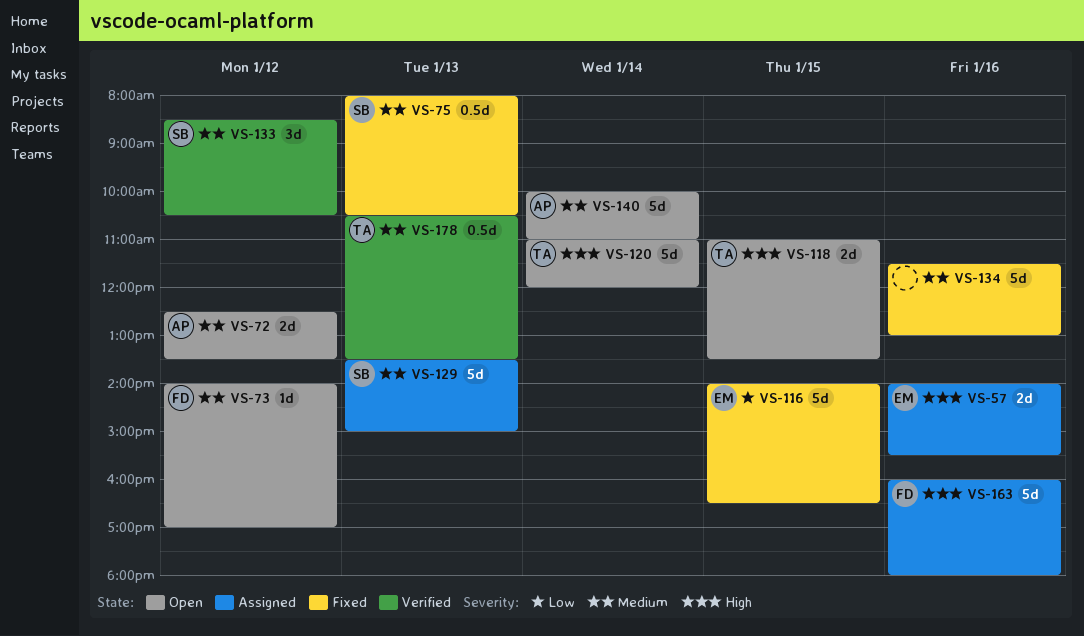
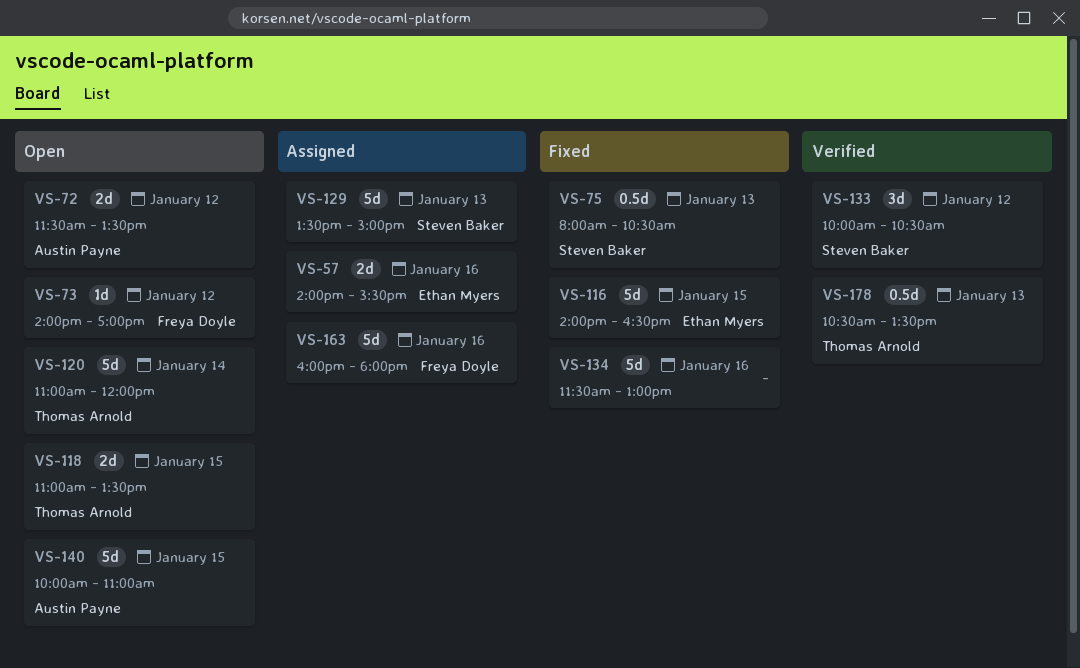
VS-72, begins: 12:30 -> 11:30
VS-133, begins: 08:30 -> 10:00
VS-140, day: Jan 14 -> Jan 15

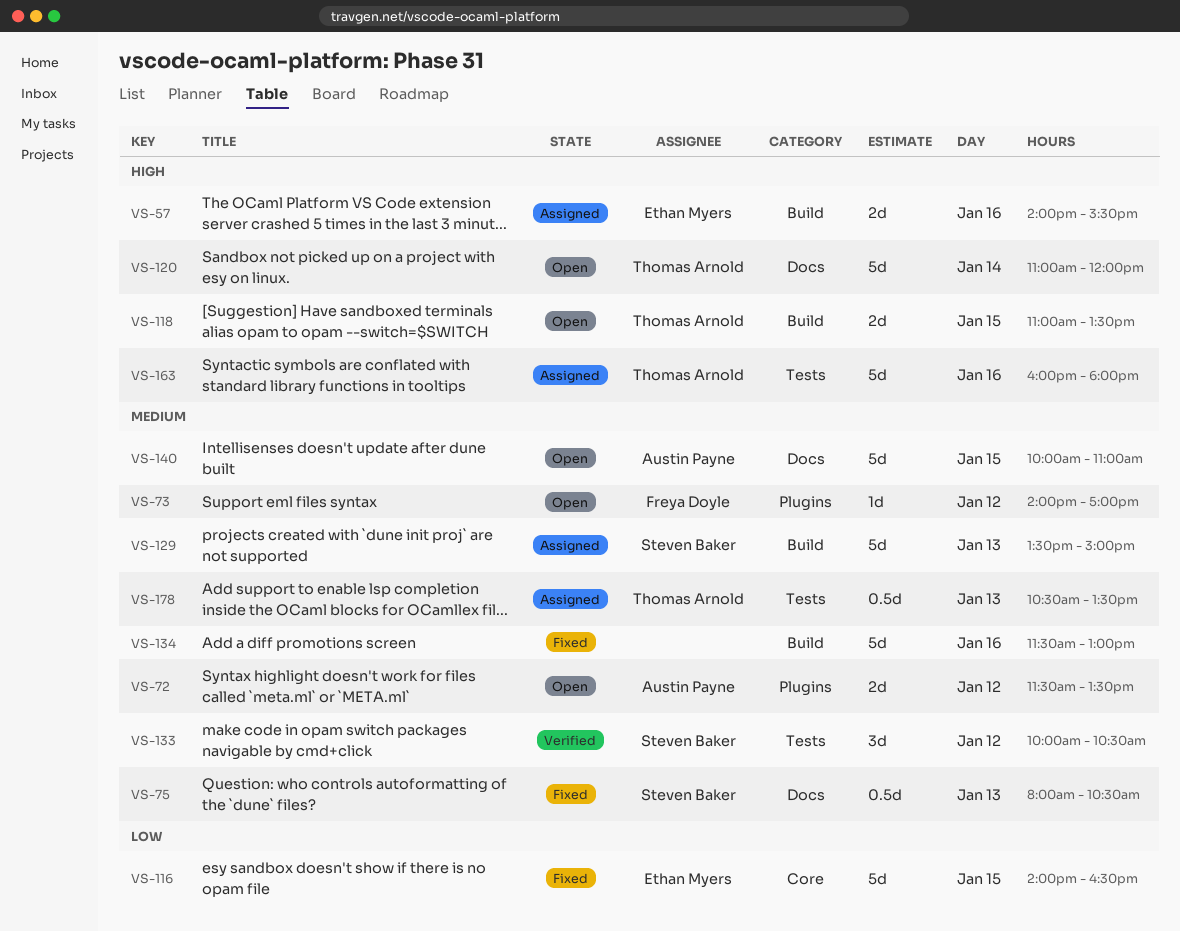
VS-163, owner: Freya Doyle -> Thomas Arnold
VS-178, status: Verified -> Assigned

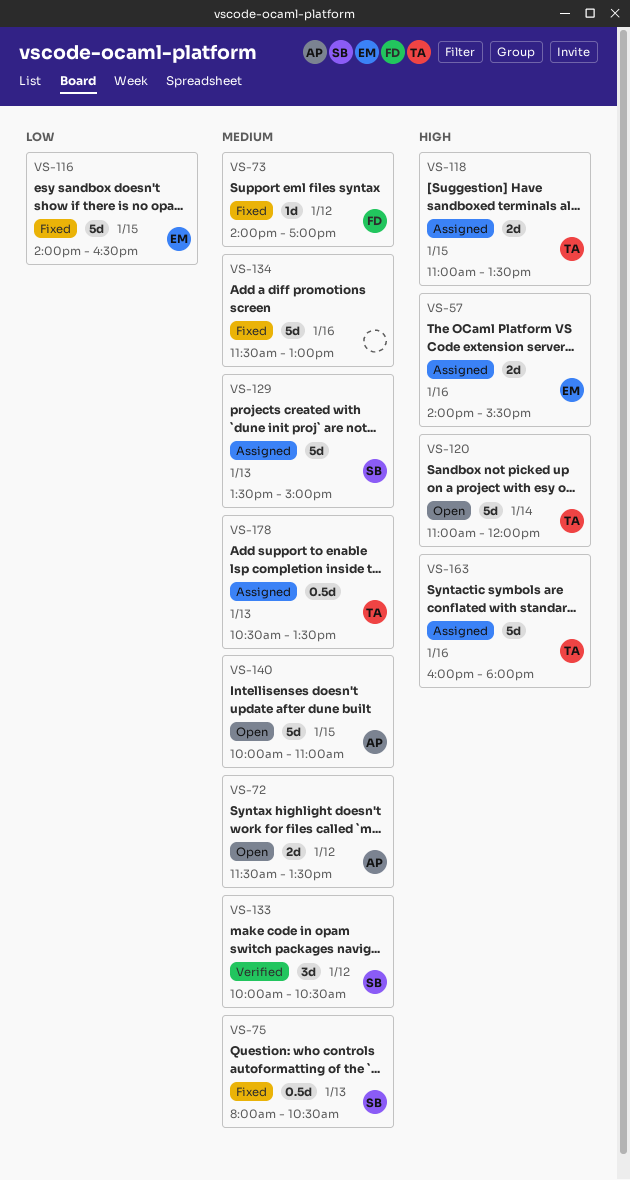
VS-73, status: Open -> Fixed
VS-118, status: Open -> Assigned

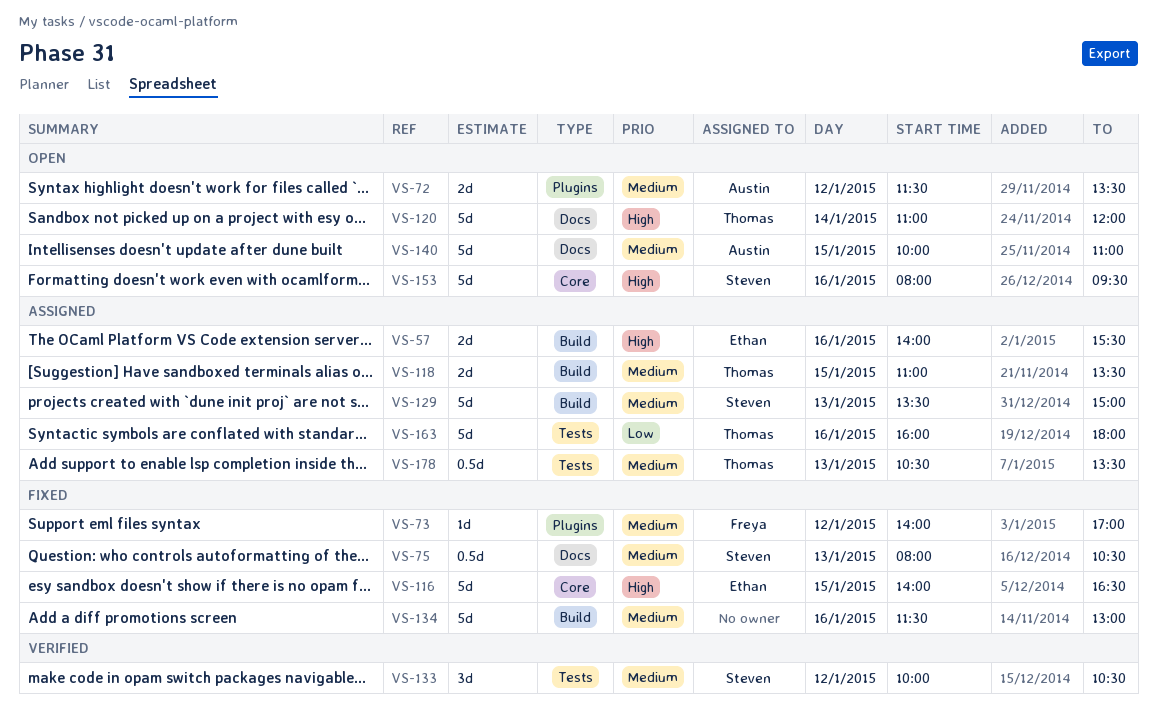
VS-116, priority: Low -> High
VS-118, priority: High -> Medium
VS-153: none -> present
VS-163, priority: High -> Low

